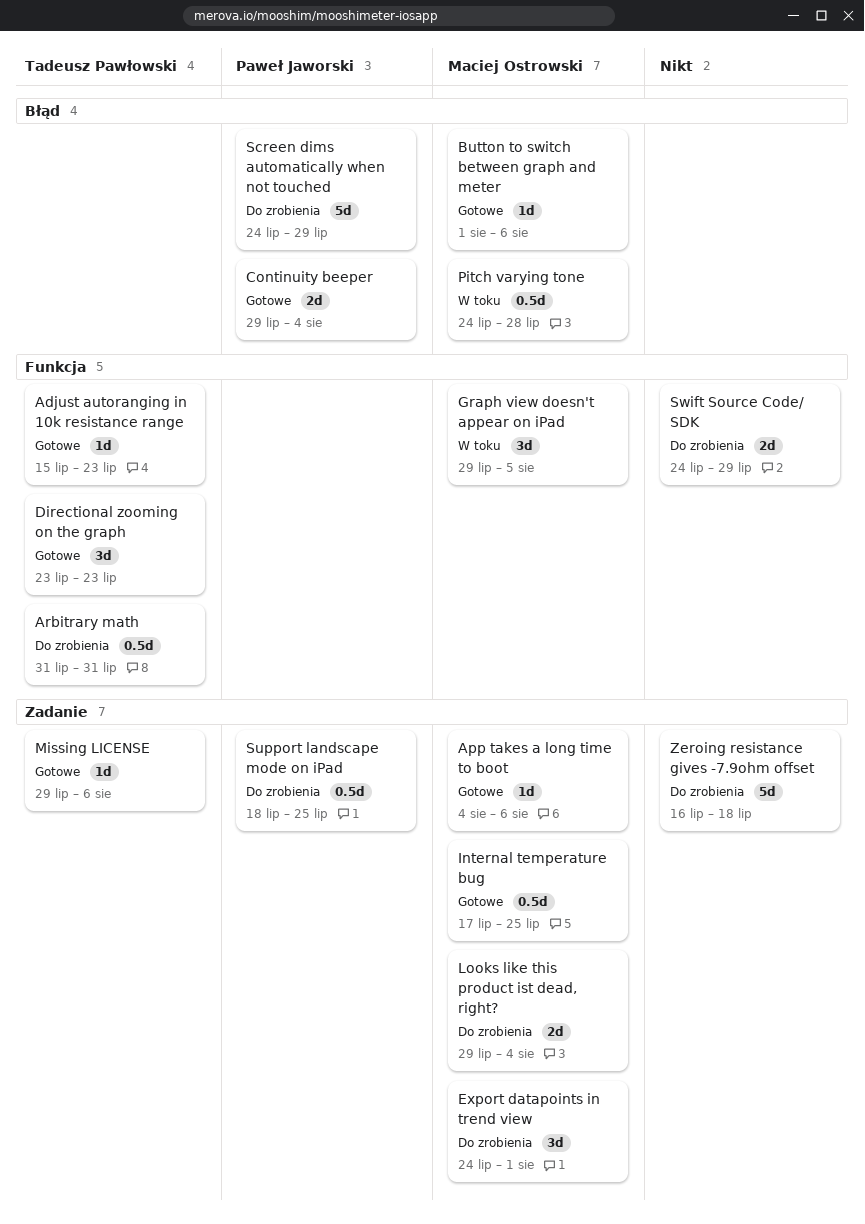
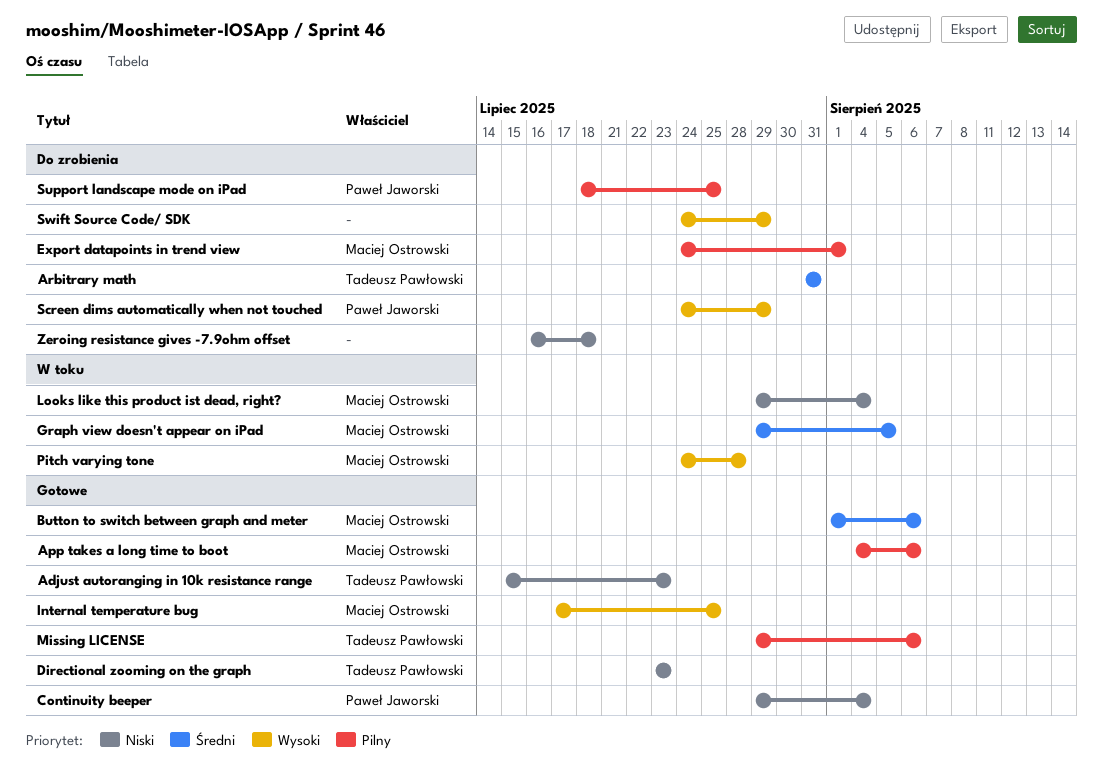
Looks like this product ist dead, right?, status: Do zrobienia -> W toku

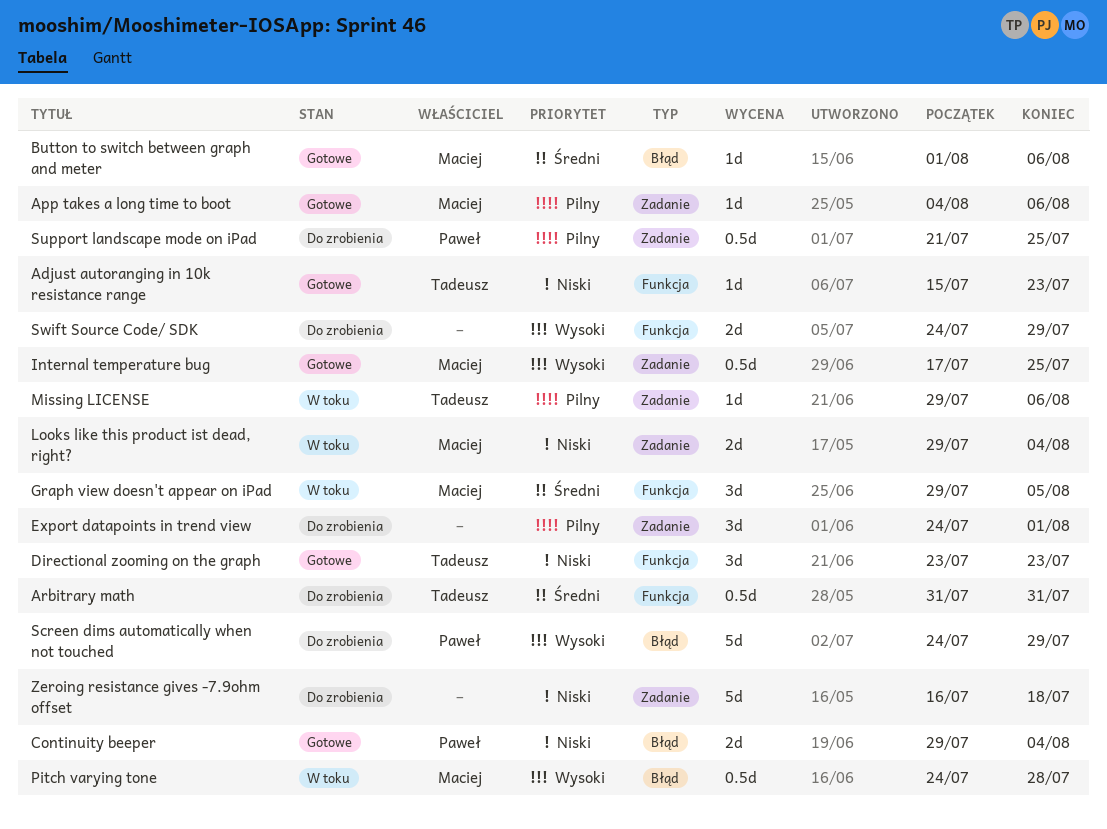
Export datapoints in trend view, owner: Maciej Ostrowski -> none
Missing LICENSE, status: Gotowe -> W toku
Support landscape mode on iPad, start: Jul 18 -> Jul 21

